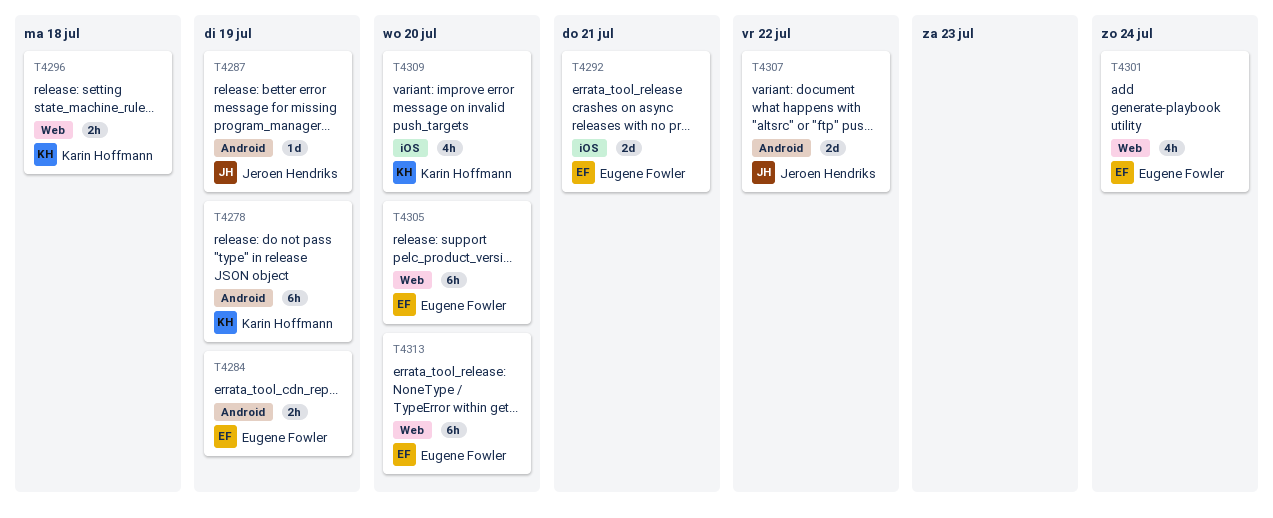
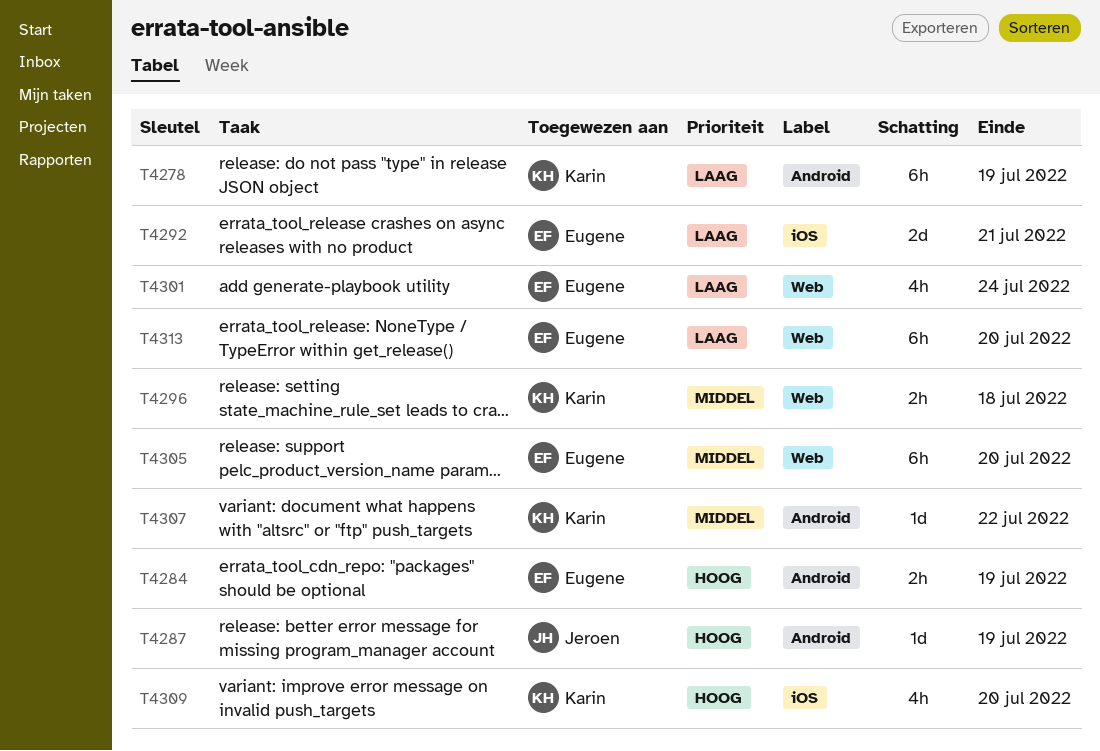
T4307, owner: Jeroen Hendriks -> Karin Hoffmann
T4307, estimate: 2d -> 1d

